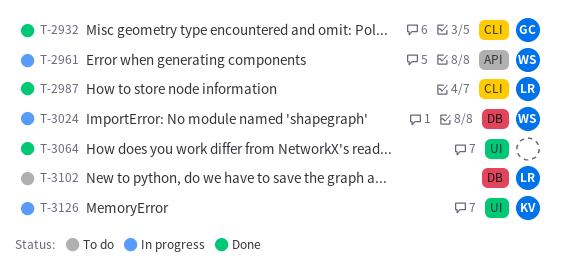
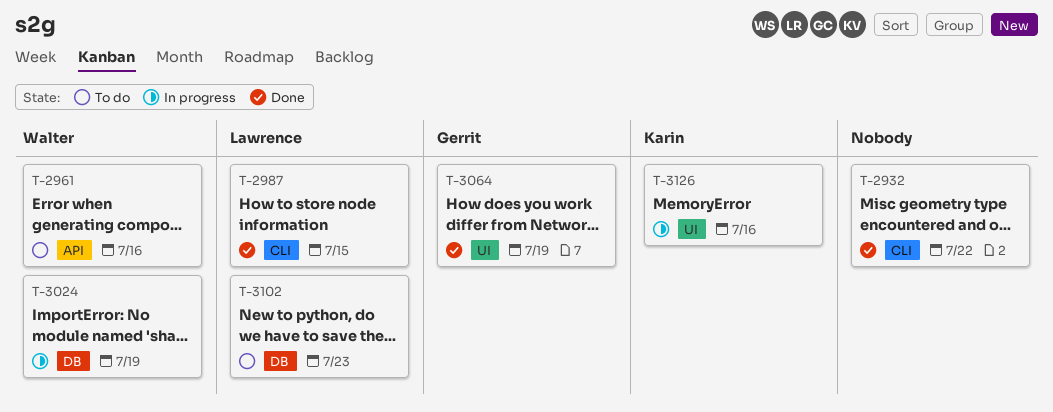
T-2932, owner: Gerrit -> none
T-2961, status: In progress -> To do
T-3064, owner: none -> Gerrit

